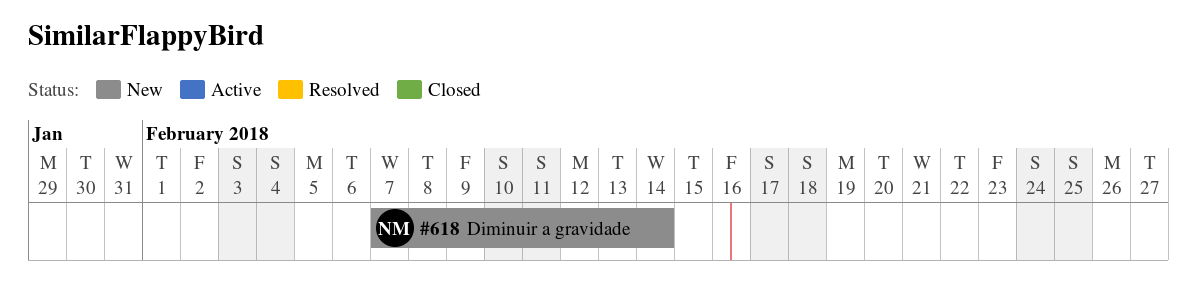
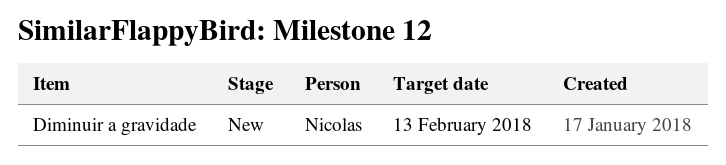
Diminuir a gravidade, due: Feb 14 -> Feb 13

